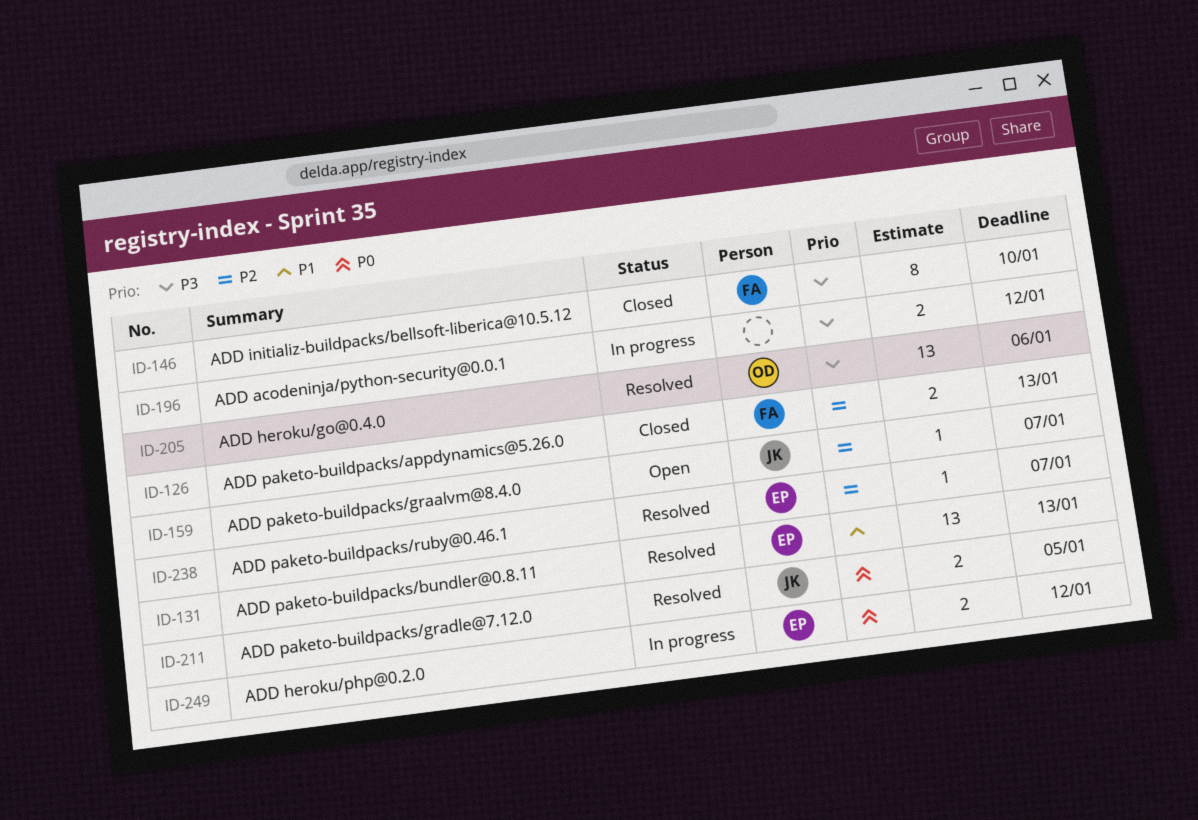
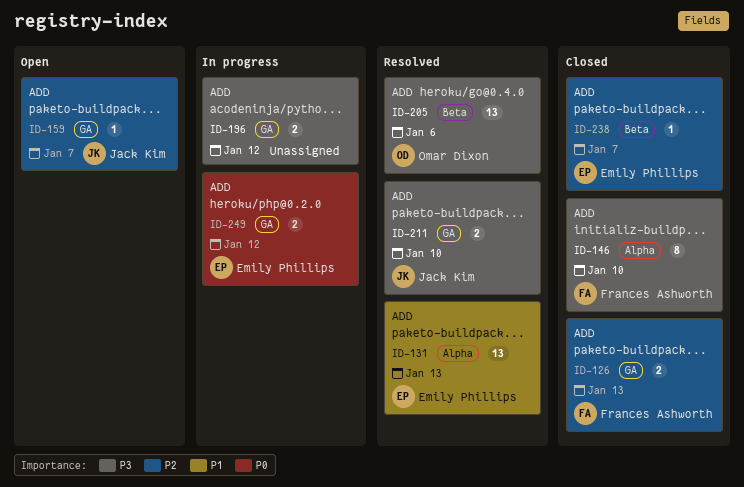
ID-211, priority: P0 -> P3
ID-211, due: Jan 5 -> Jan 10
ID-238, status: Resolved -> Closed

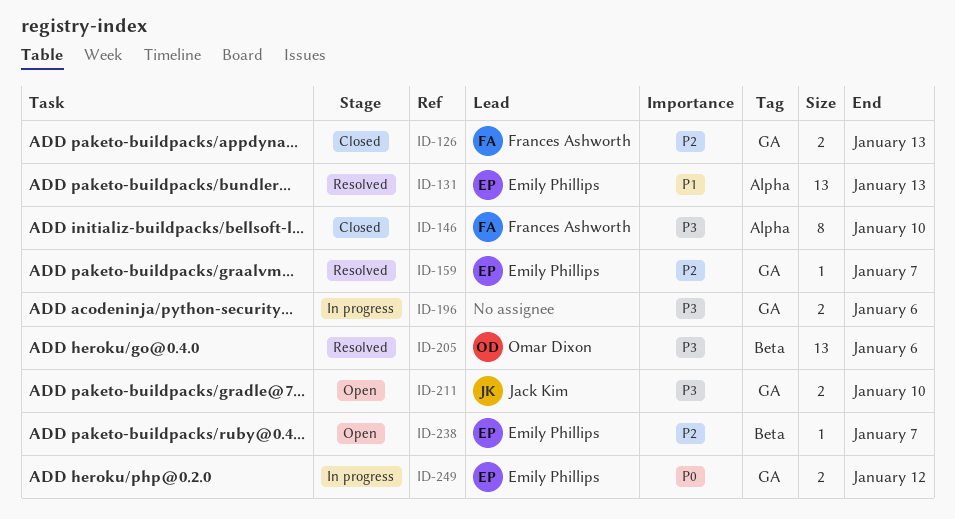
ID-159, status: Open -> Resolved
ID-159, owner: Jack Kim -> Emily Phillips
ID-196, due: Jan 12 -> Jan 6
ID-211, status: Resolved -> Open
ID-238, status: Closed -> Open

